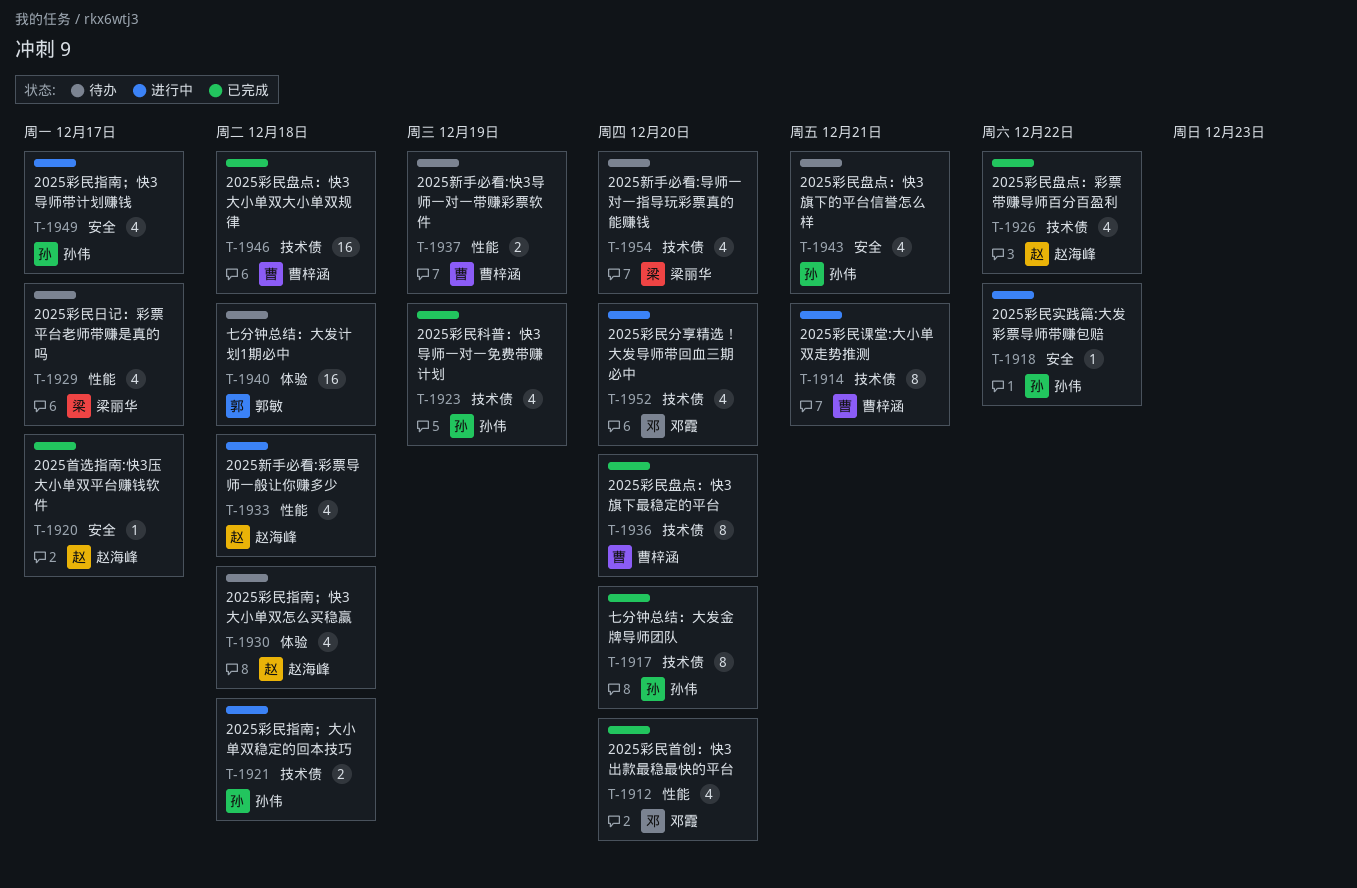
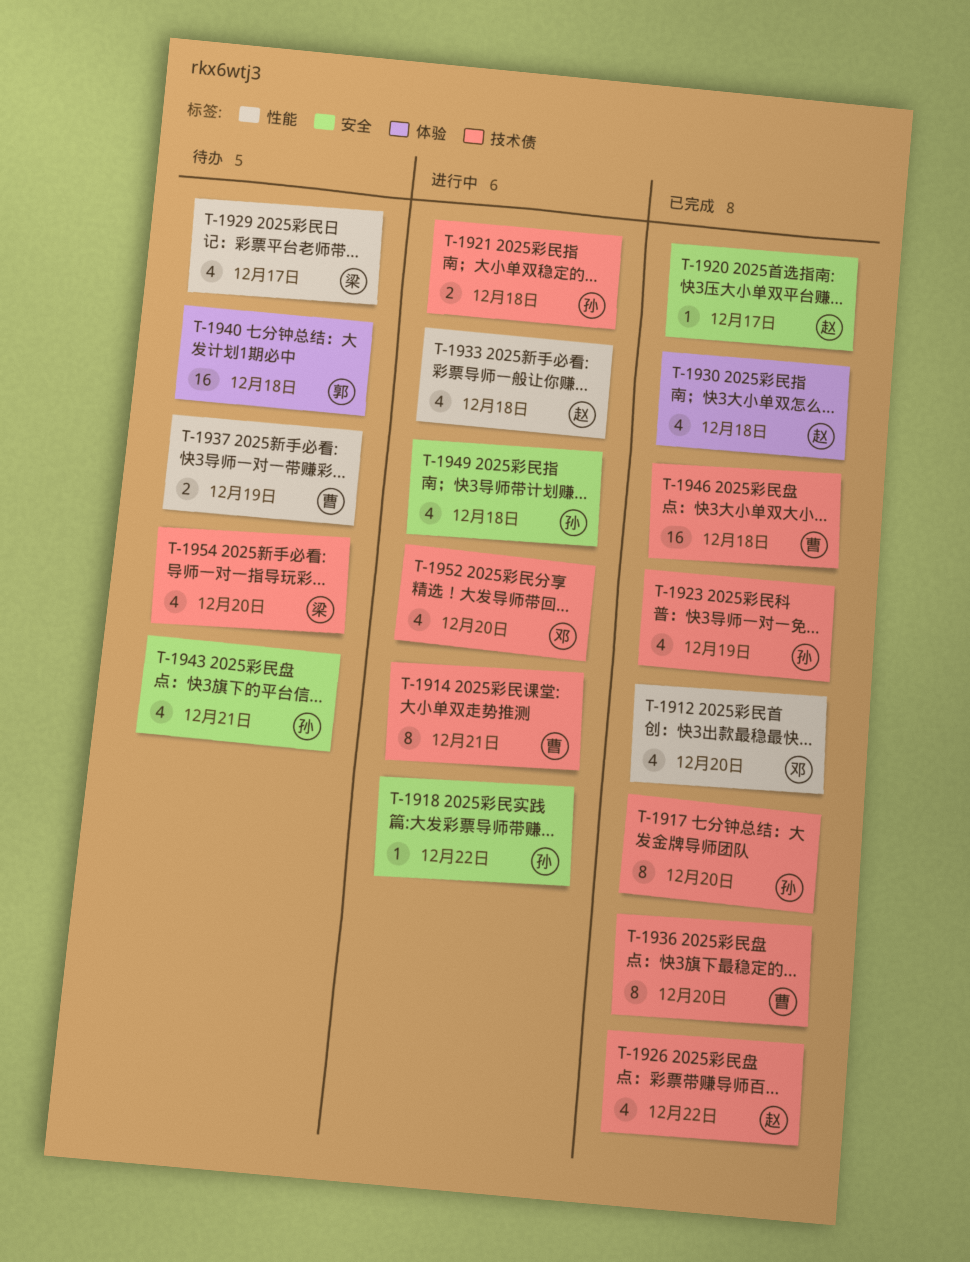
T-1930, status: 待办 -> 已完成
T-1949, due: Dec 17 -> Dec 18

